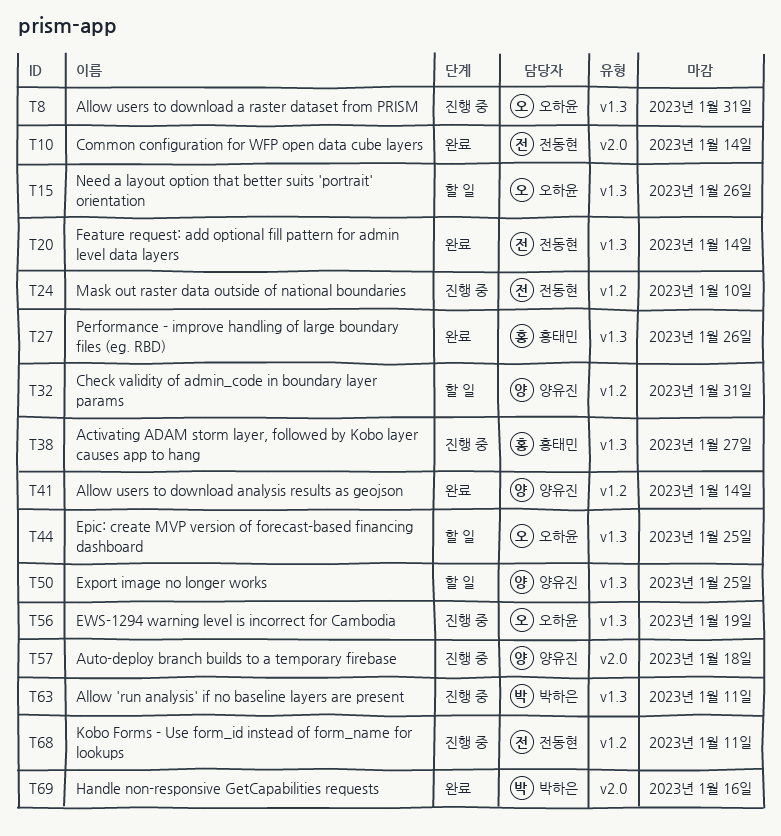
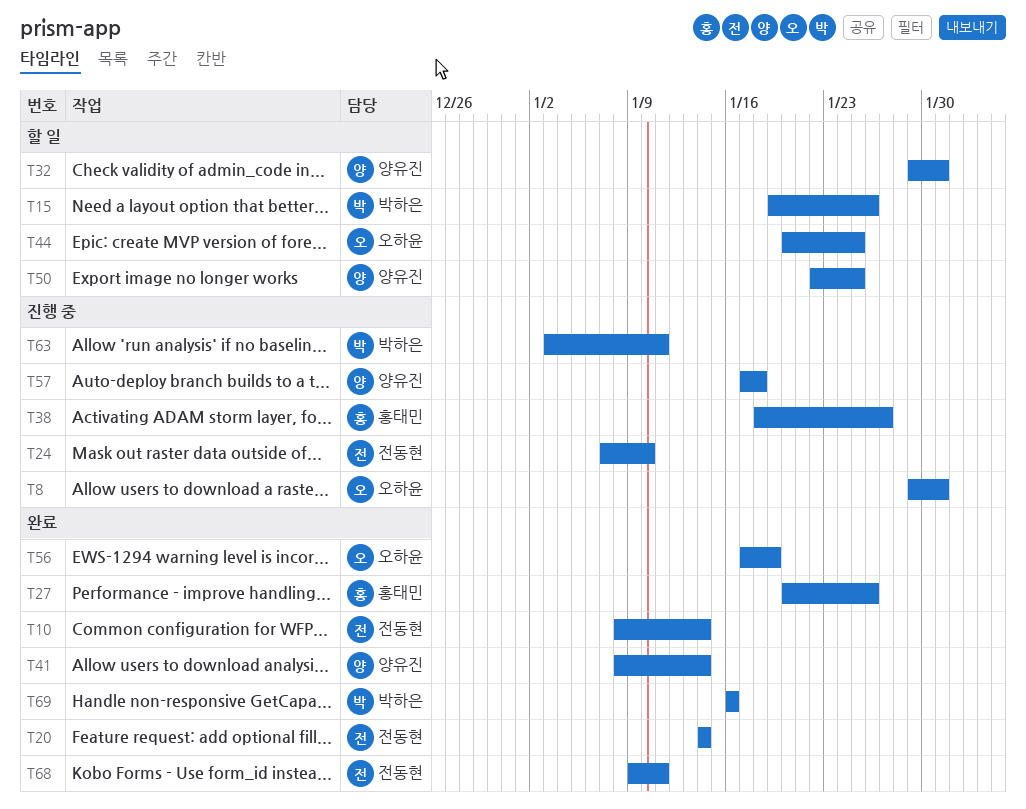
T15, owner: 오하윤 -> 박하은
T56, status: 진행 중 -> 완료
T68, status: 진행 중 -> 완료

